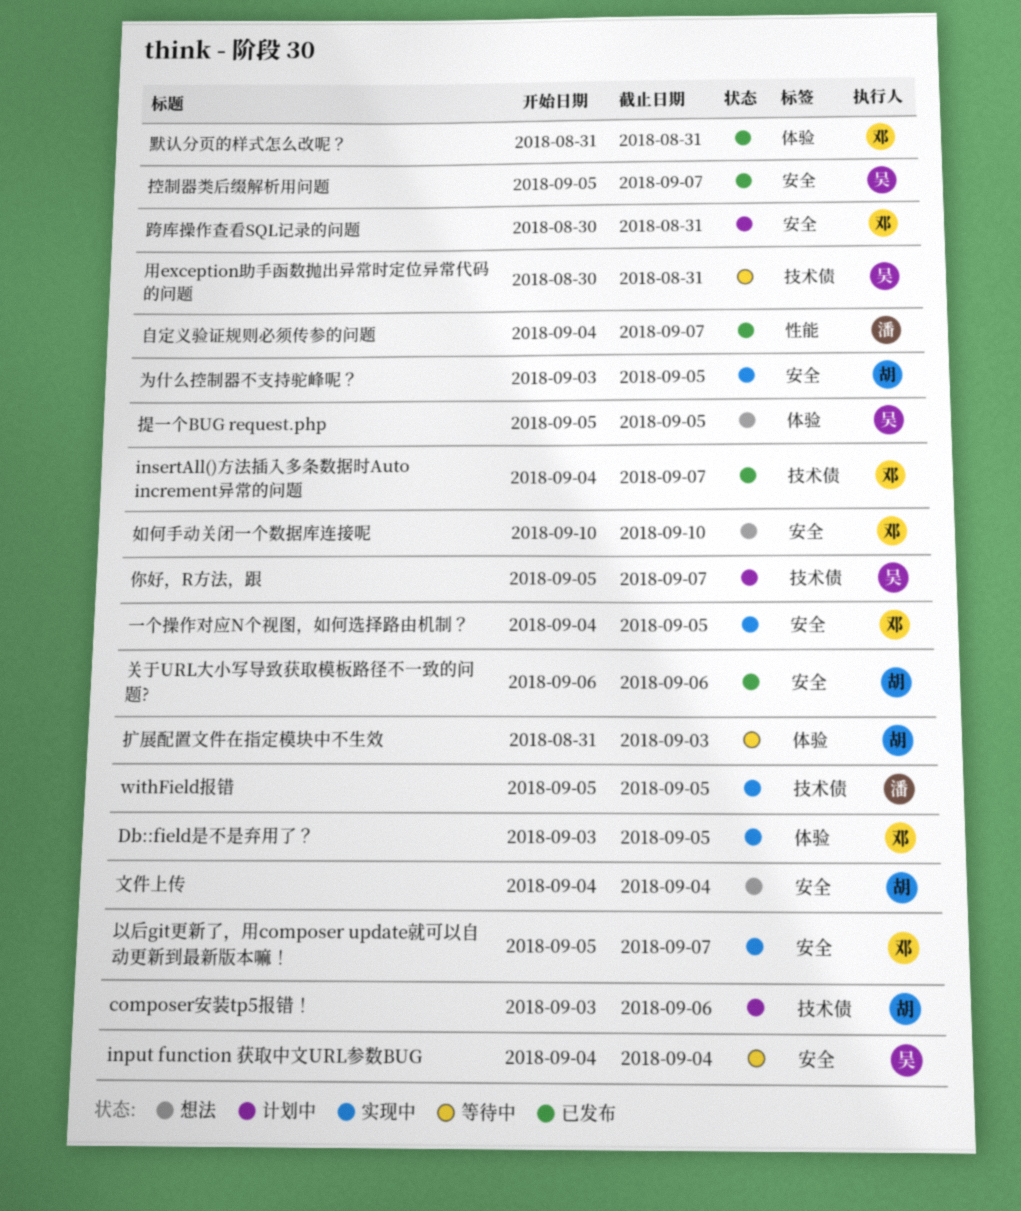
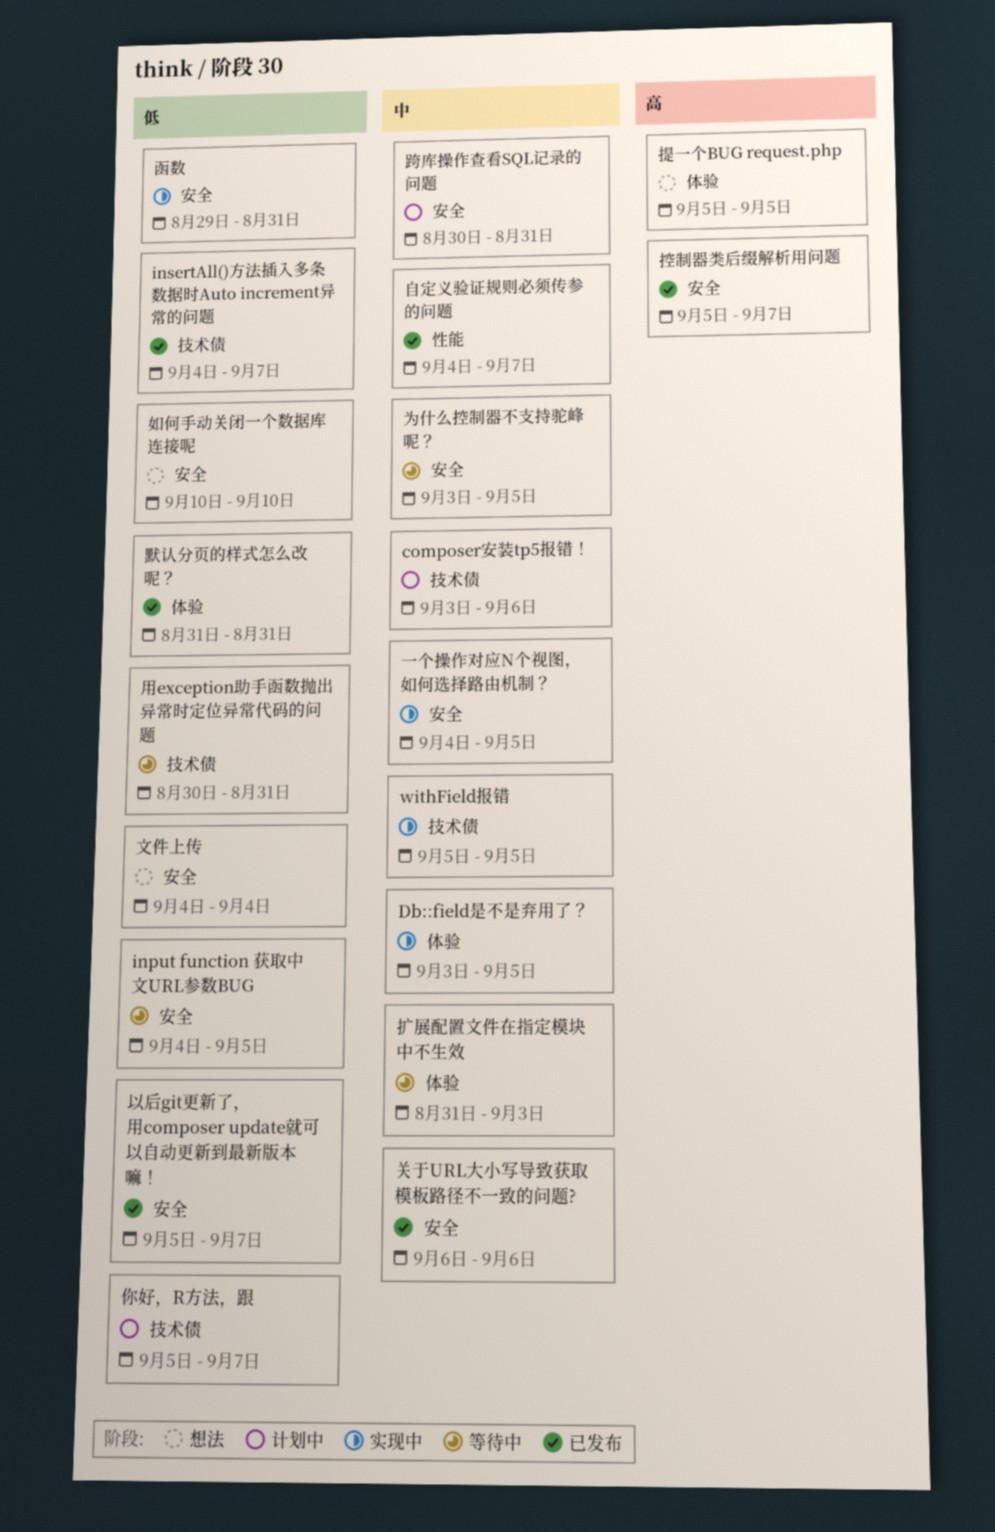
input function 获取中文URL参数BUG, due: Sep 4 -> Sep 5
为什么控制器不支持驼峰呢？, status: 实现中 -> 等待中
以后git更新了，用composer update就可以自动更新到最新版本嘛！, status: 实现中 -> 已发布
函数: none -> present

